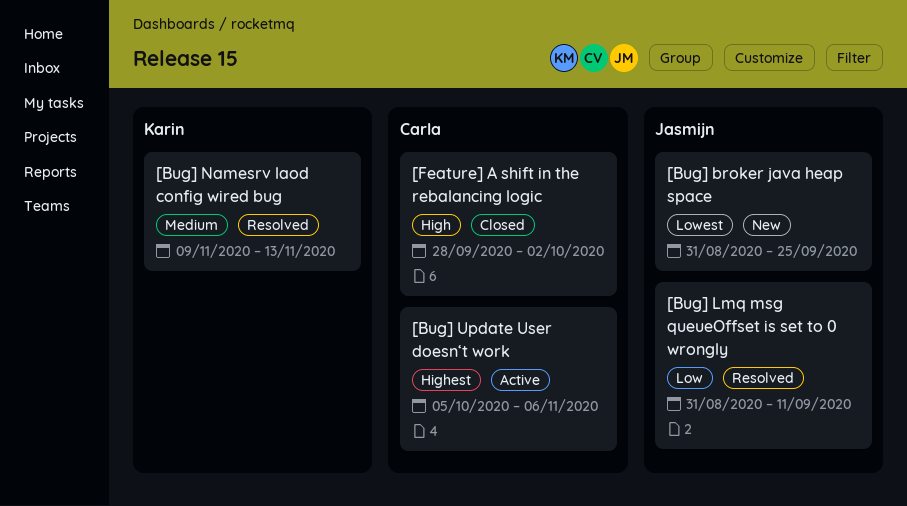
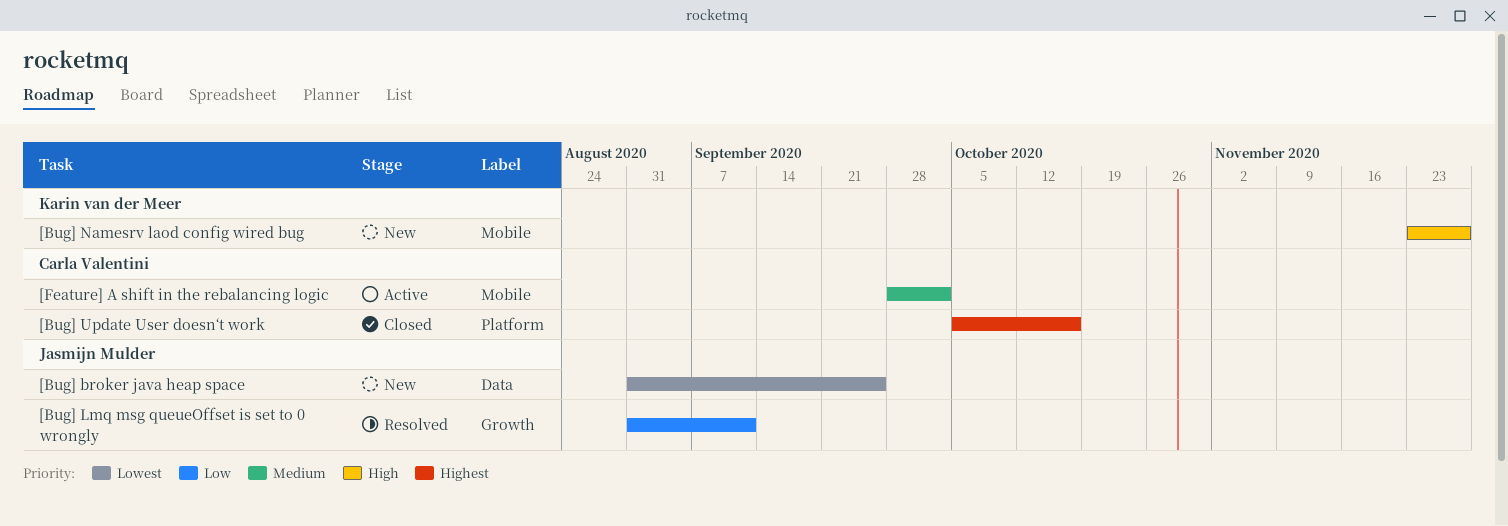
[Bug] Namesrv laod config wired bug, status: Resolved -> New
[Bug] Namesrv laod config wired bug, priority: Medium -> High
[Bug] Namesrv laod config wired bug, start: Nov 9 -> Nov 23
[Bug] Namesrv laod config wired bug, due: Nov 13 -> Nov 27
[Bug] Update User doesn‘t work, status: Active -> Closed
[Bug] Update User doesn‘t work, due: Nov 6 -> Oct 16
[Feature] A shift in the rebalancing logic, status: Closed -> Active
[Feature] A shift in the rebalancing logic, priority: High -> Medium

